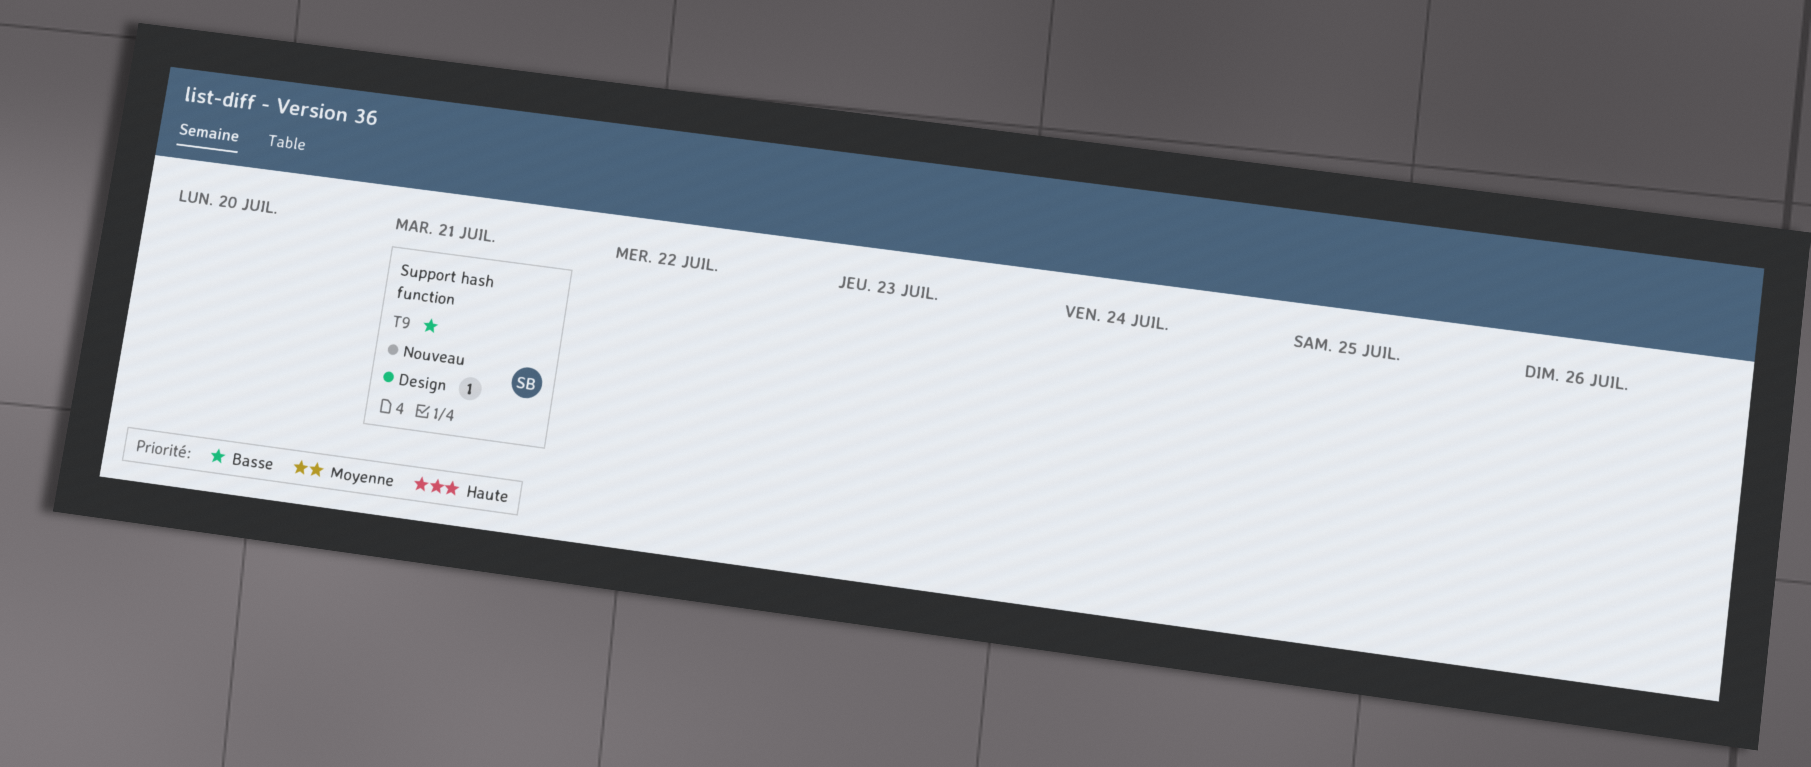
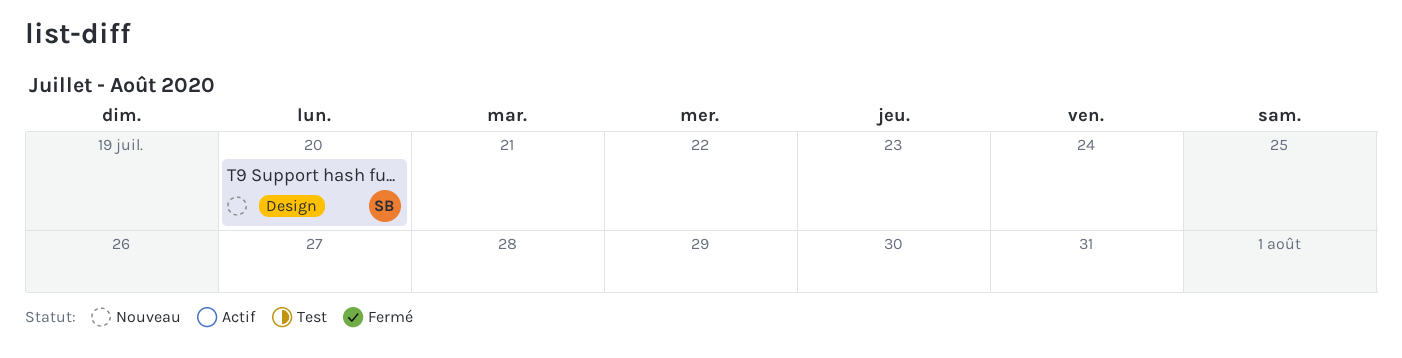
T9, due: Jul 21 -> Jul 20

